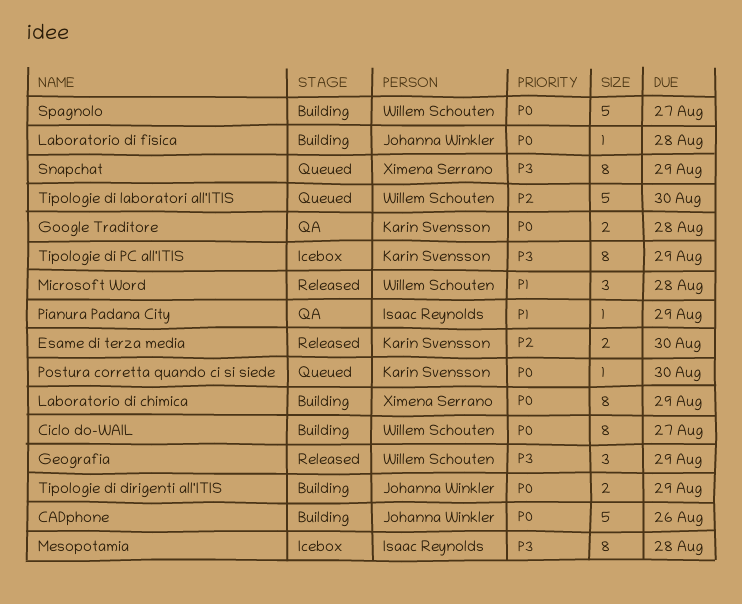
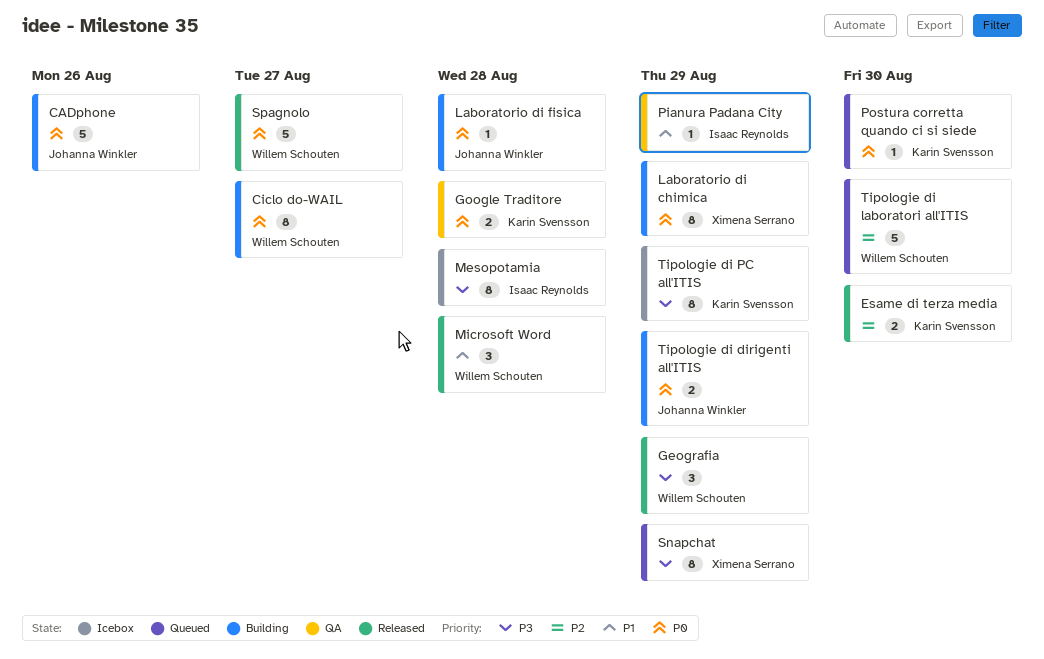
Spagnolo, status: Building -> Released

